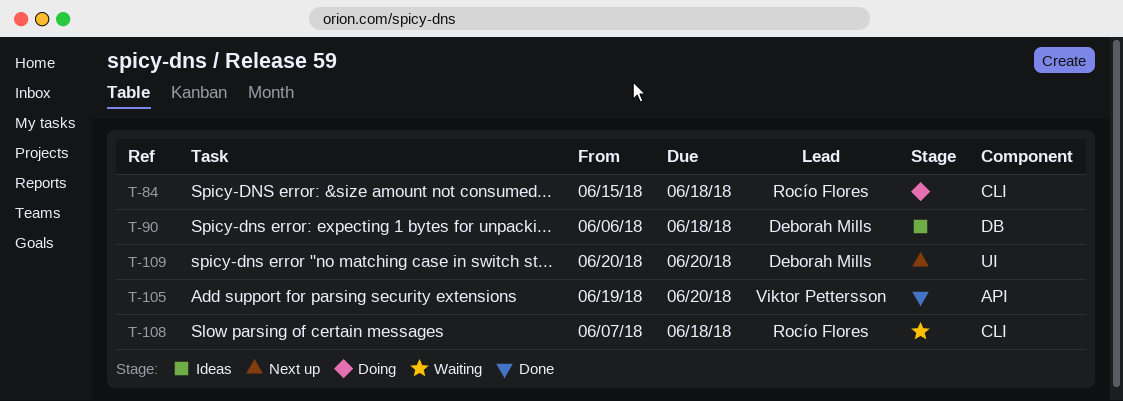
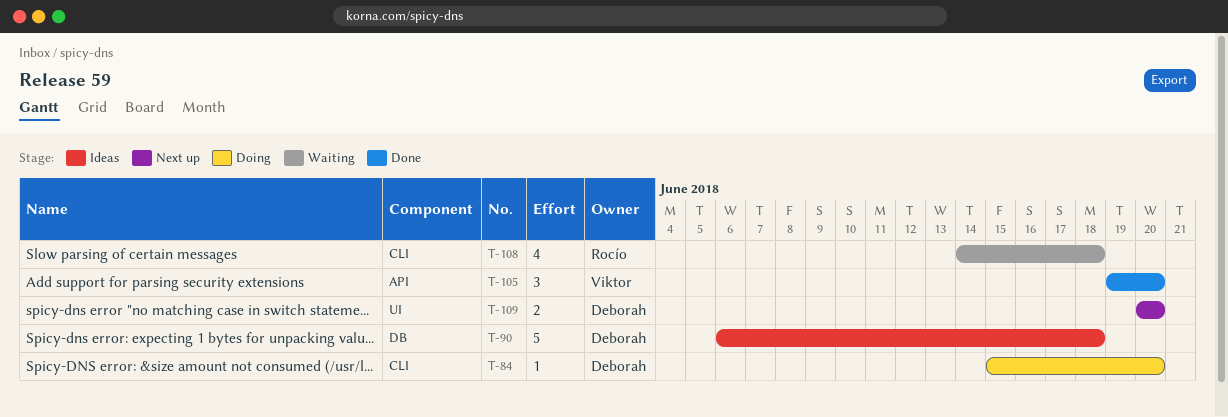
T-84, owner: Rocío Flores -> Deborah Mills
T-84, due: Jun 18 -> Jun 20
T-108, start: Jun 7 -> Jun 14

